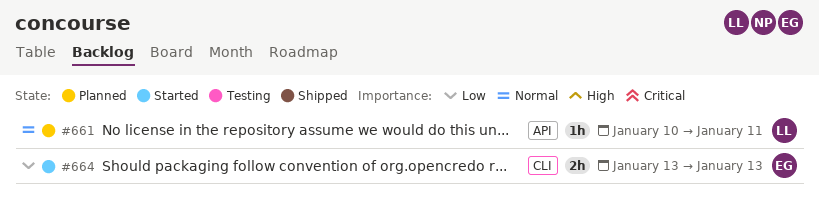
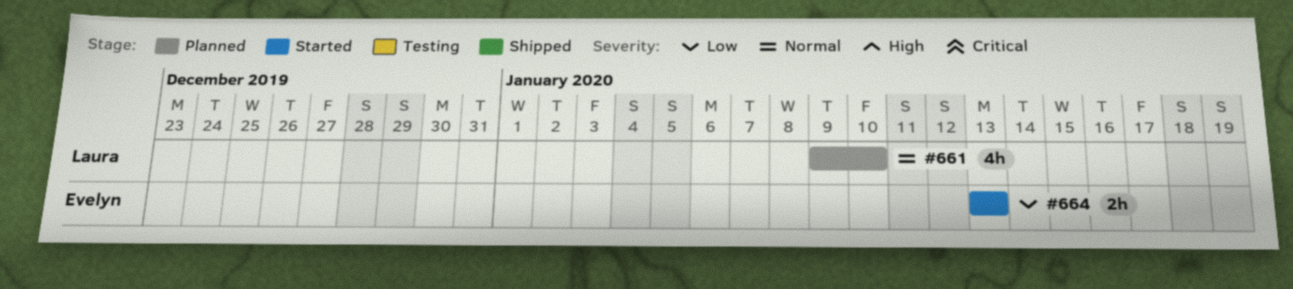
#661, estimate: 1h -> 4h
#661, start: Jan 10 -> Jan 9
#661, due: Jan 11 -> Jan 10

